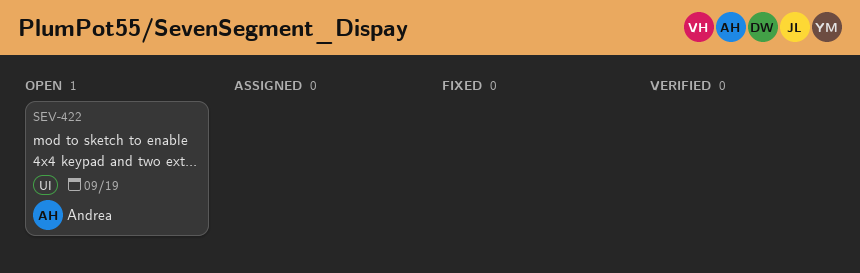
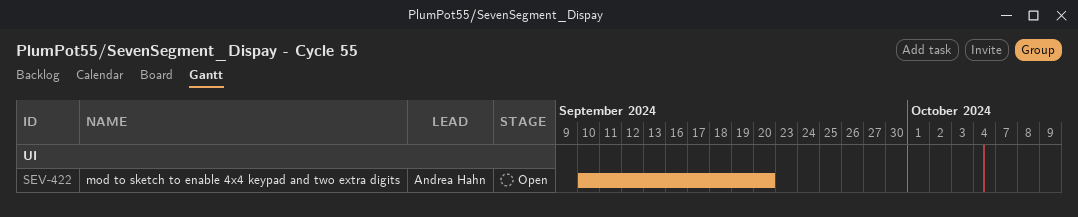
SEV-422, due: Sep 19 -> Sep 20

